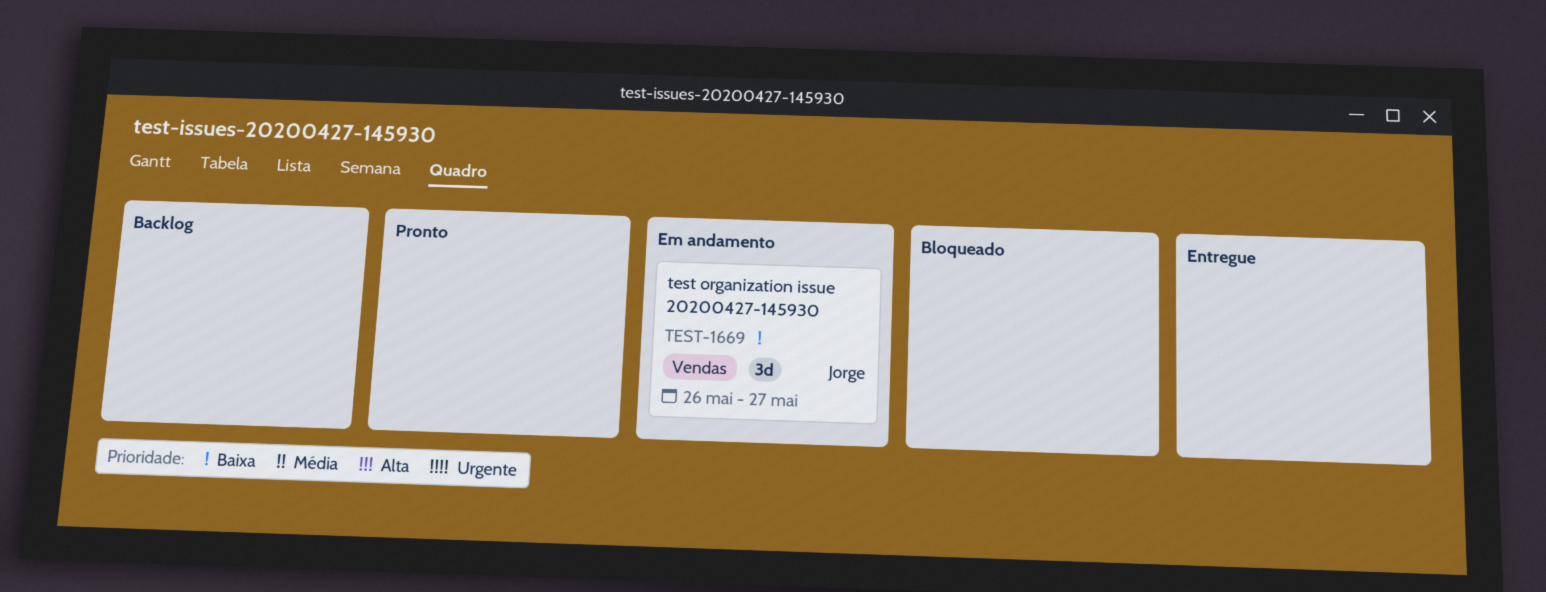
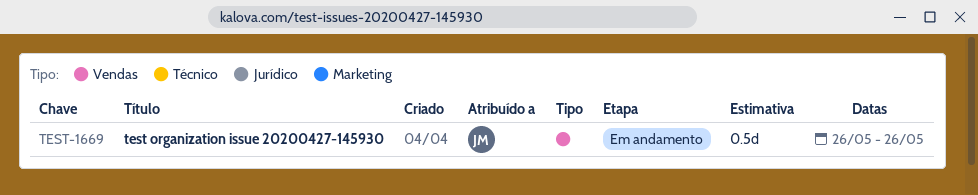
TEST-1669, estimate: 3d -> 0.5d
TEST-1669, due: May 27 -> May 26

